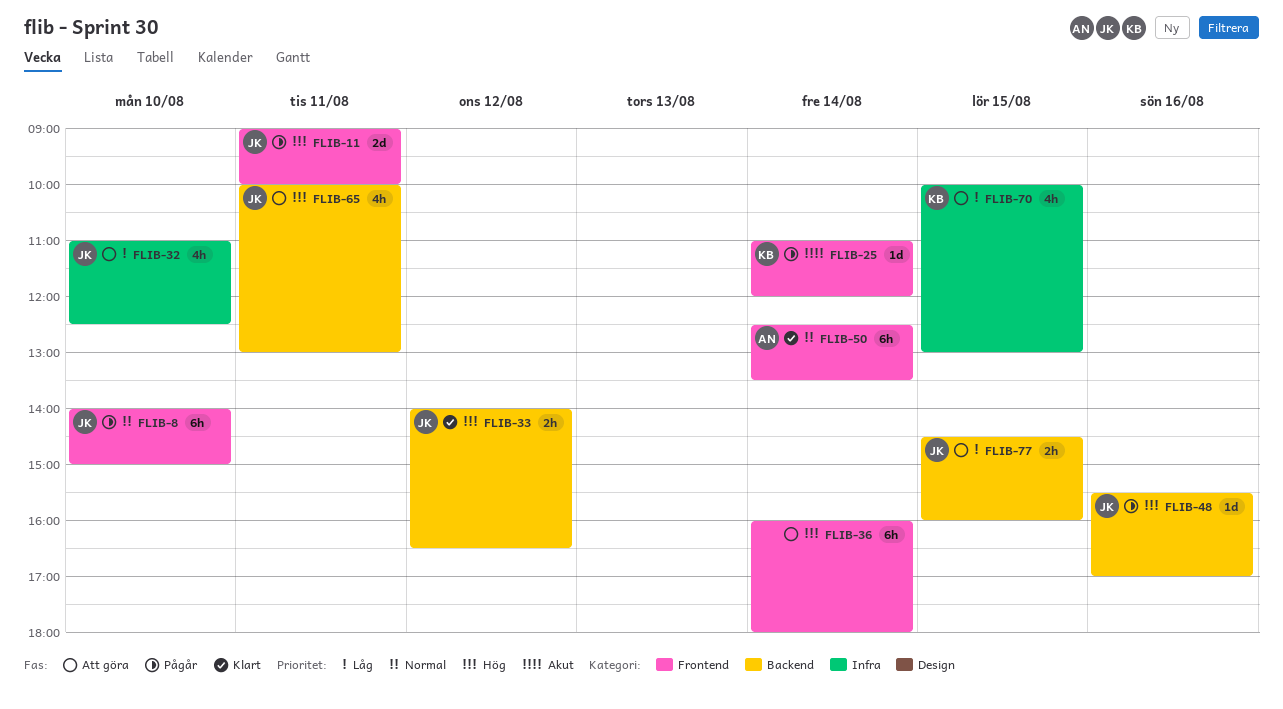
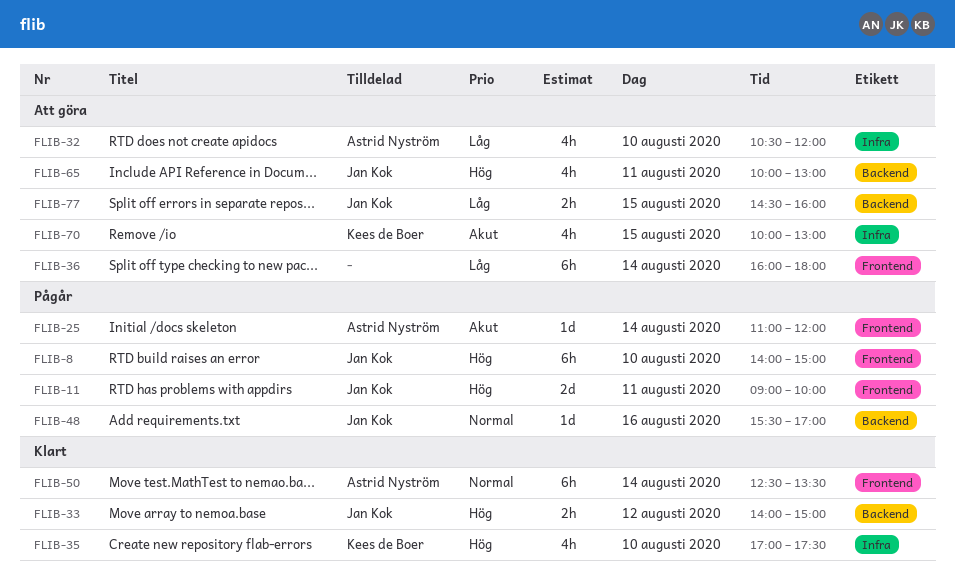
FLIB-8, priority: Normal -> Hög
FLIB-25, owner: Kees de Boer -> Astrid Nyström
FLIB-32, owner: Jan Kok -> Astrid Nyström
FLIB-32, begins: 11:00 -> 10:30
FLIB-32, ends: 12:30 -> 12:00
FLIB-33, ends: 16:30 -> 15:00
FLIB-35: none -> present
FLIB-36, priority: Hög -> Låg
FLIB-48, priority: Hög -> Normal
FLIB-70, priority: Låg -> Akut

